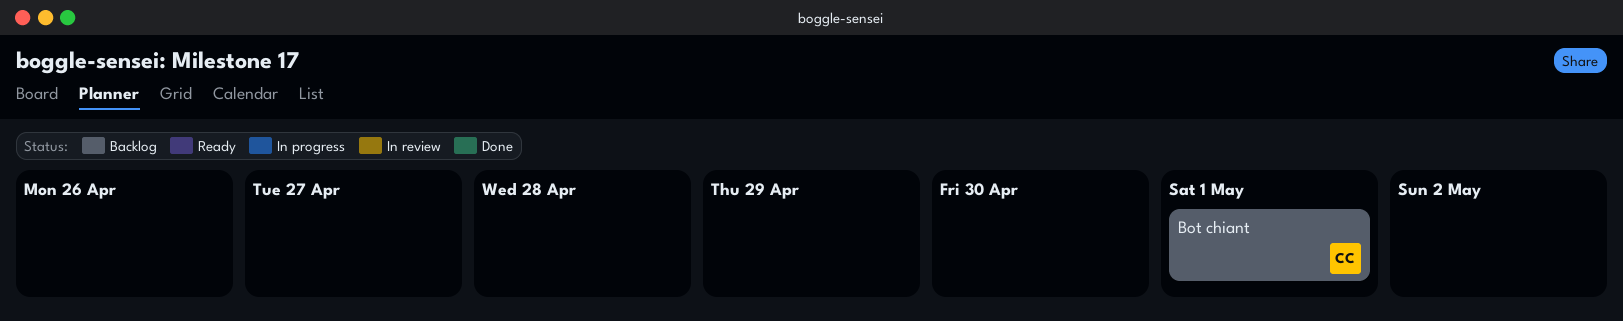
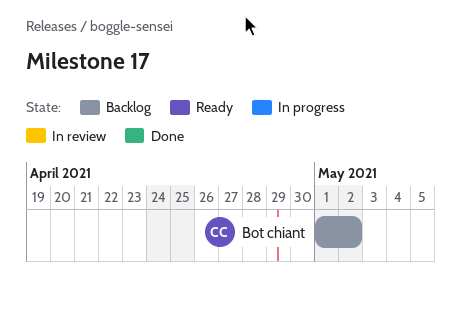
Bot chiant, due: May 1 -> May 2

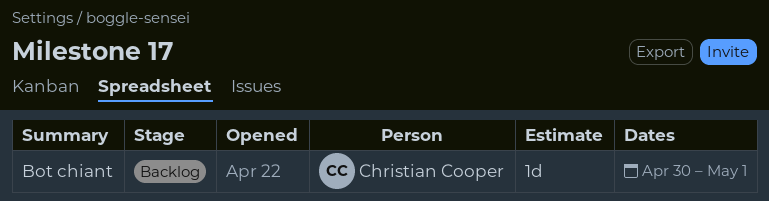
Bot chiant, start: May 1 -> Apr 30
Bot chiant, due: May 2 -> May 1

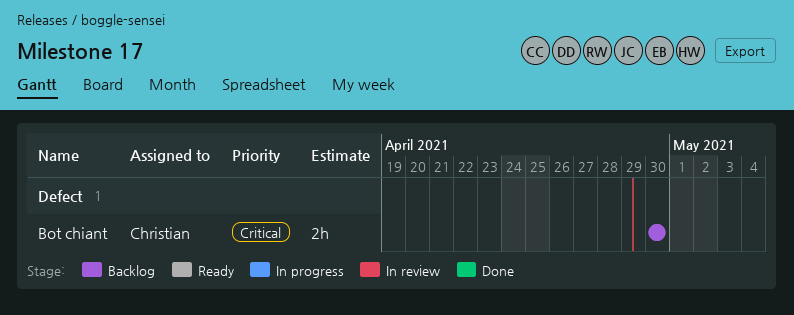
Bot chiant, estimate: 1d -> 2h
Bot chiant, due: May 1 -> Apr 30

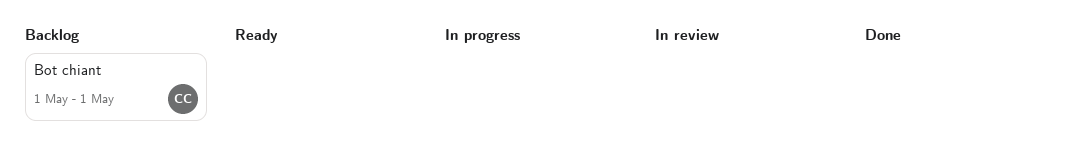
Bot chiant, start: Apr 30 -> May 1
Bot chiant, due: Apr 30 -> May 1

